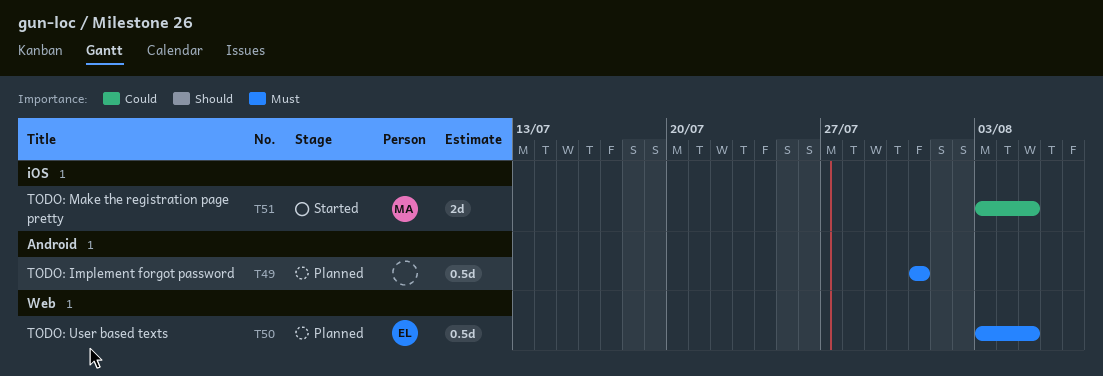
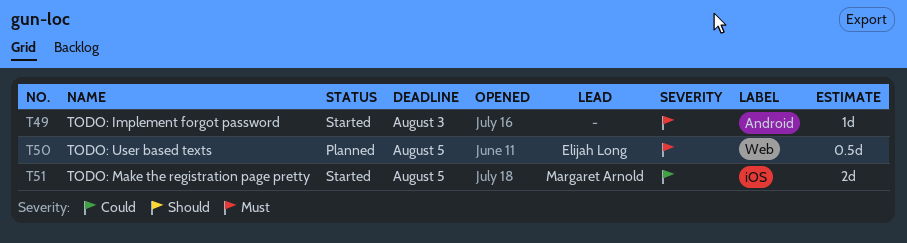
T49, status: Planned -> Started
T49, estimate: 0.5d -> 1d
T49, due: Jul 31 -> Aug 3

